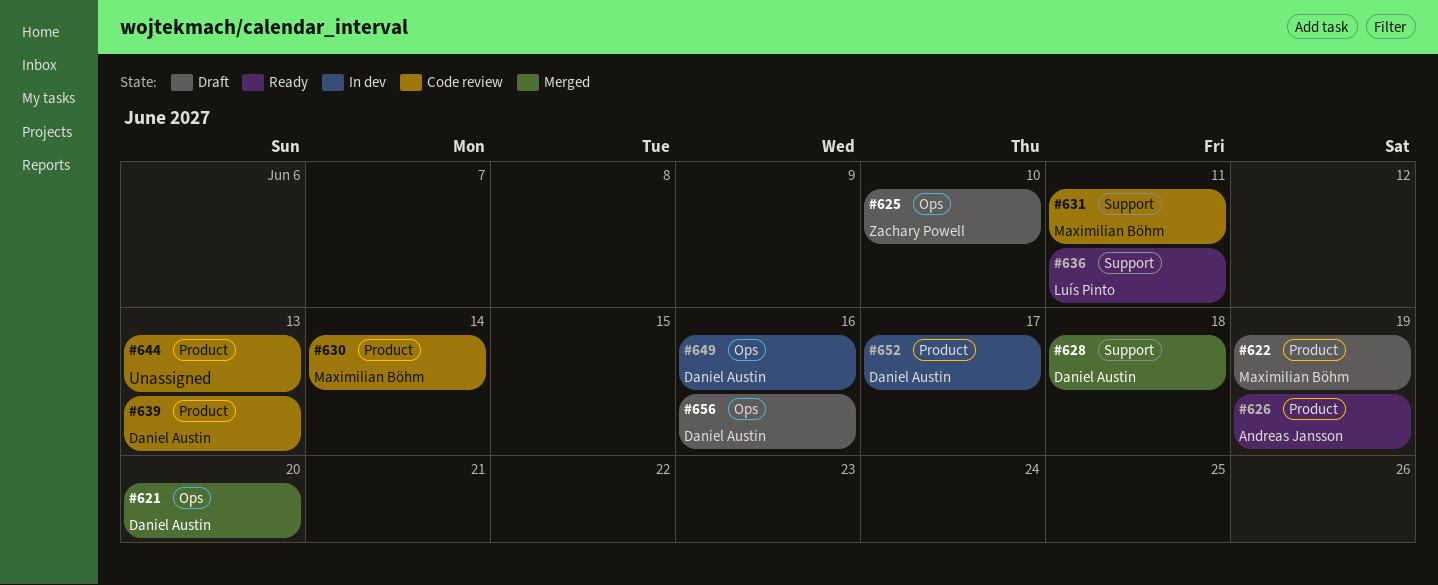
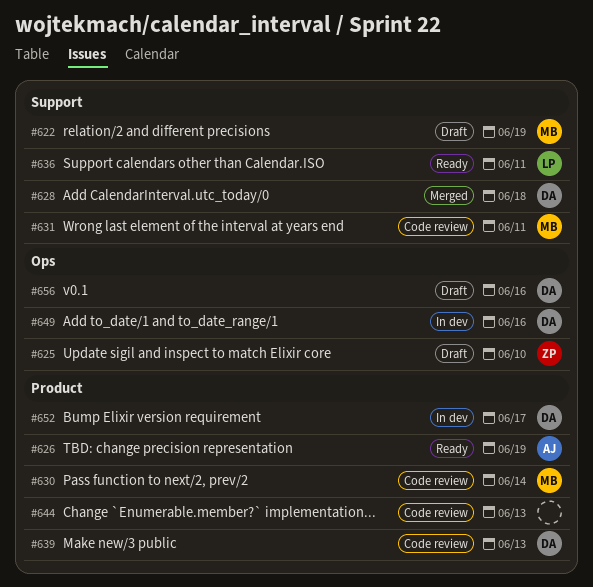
#621: present -> none
#622, label: Product -> Support

